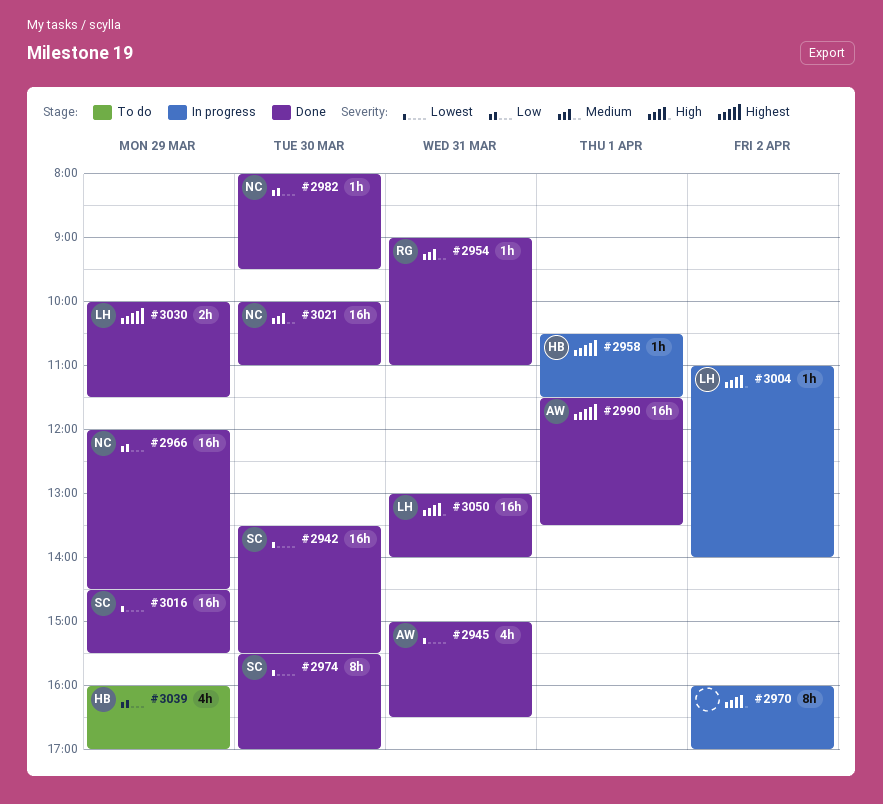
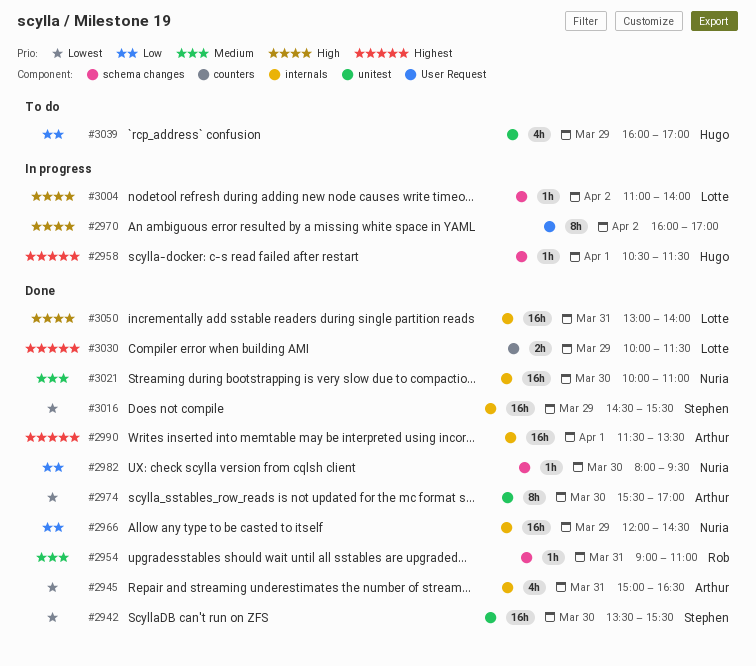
#2974, owner: Stephen -> Arthur

